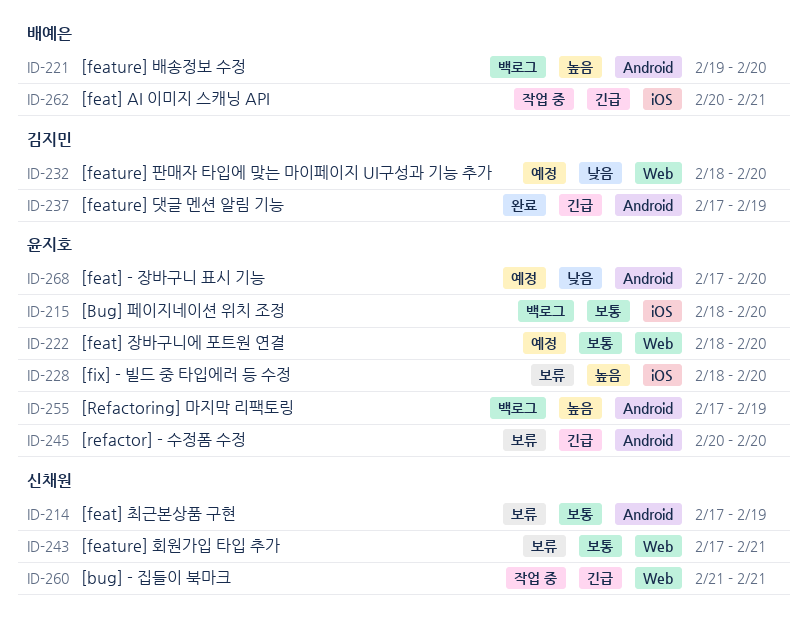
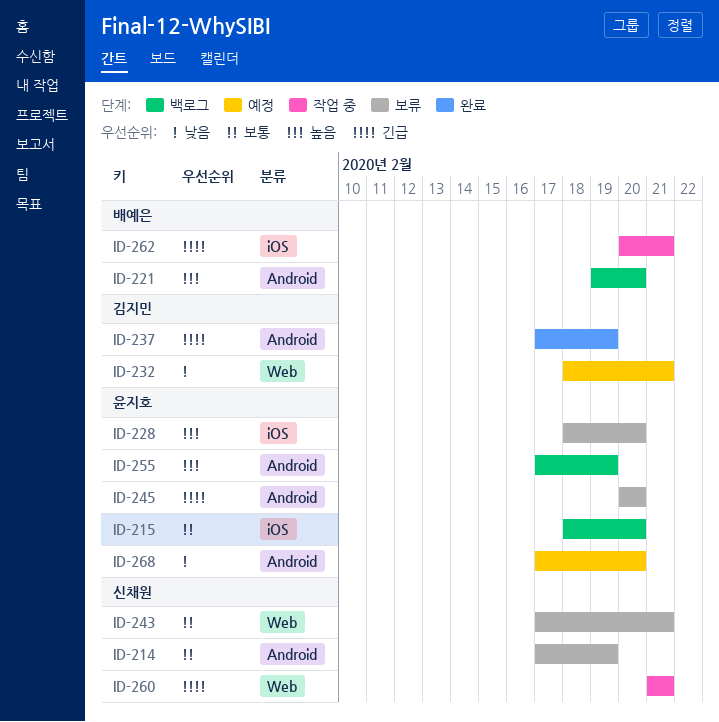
ID-222: present -> none
ID-232, due: Feb 20 -> Feb 21

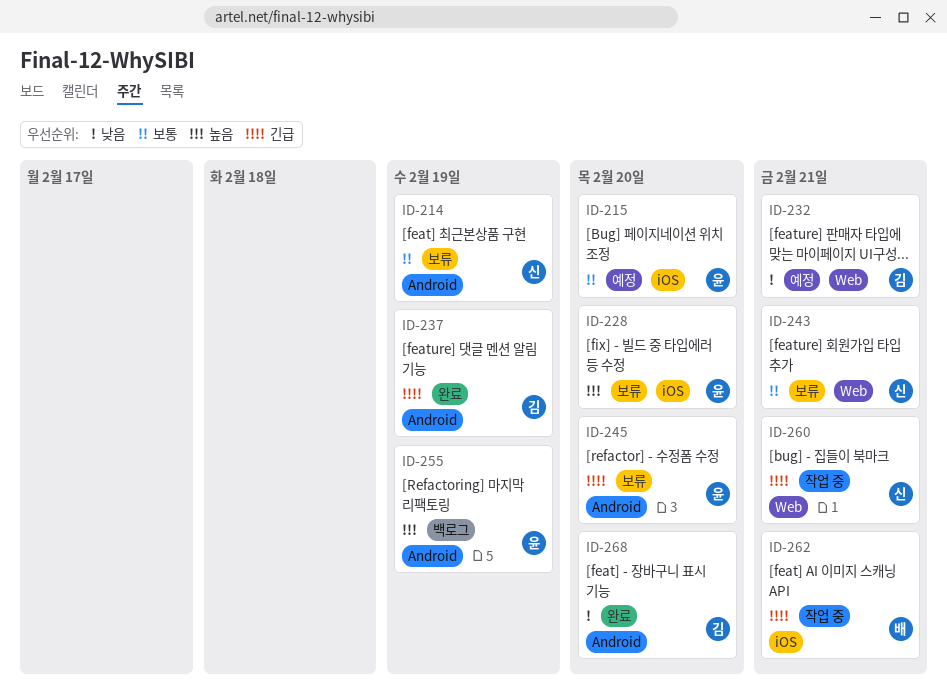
ID-215, status: 백로그 -> 예정
ID-221: present -> none
ID-268, status: 예정 -> 완료
ID-268, owner: 윤지호 -> 김지민

